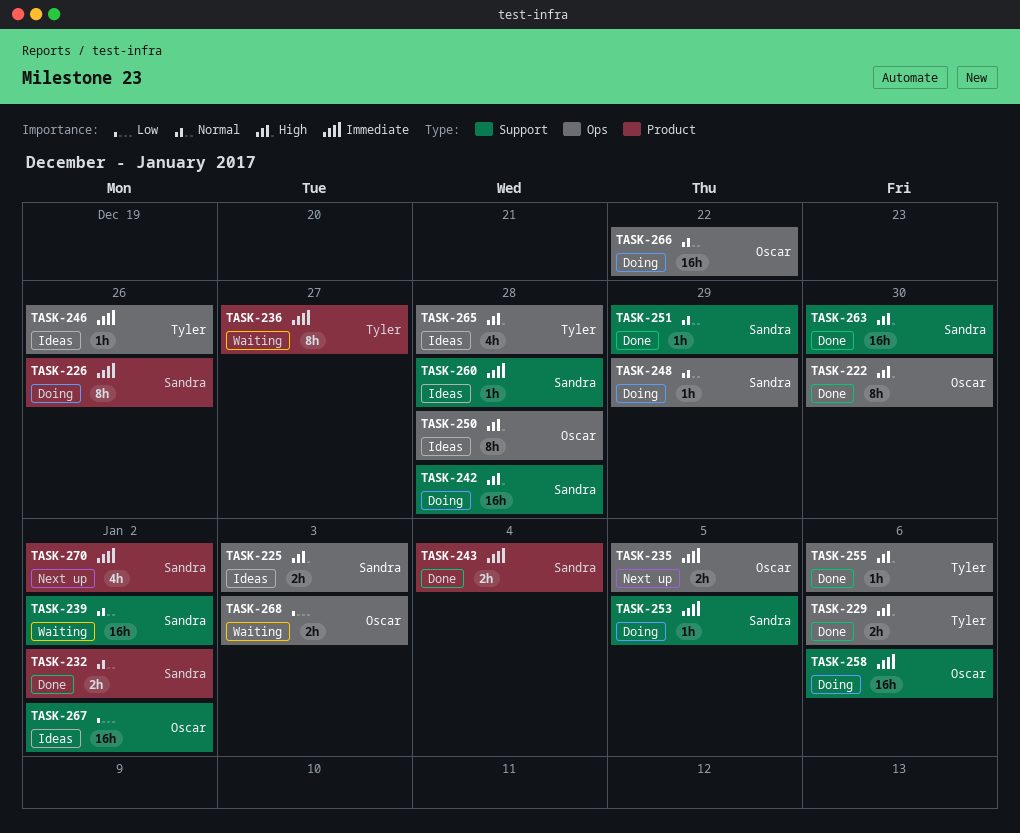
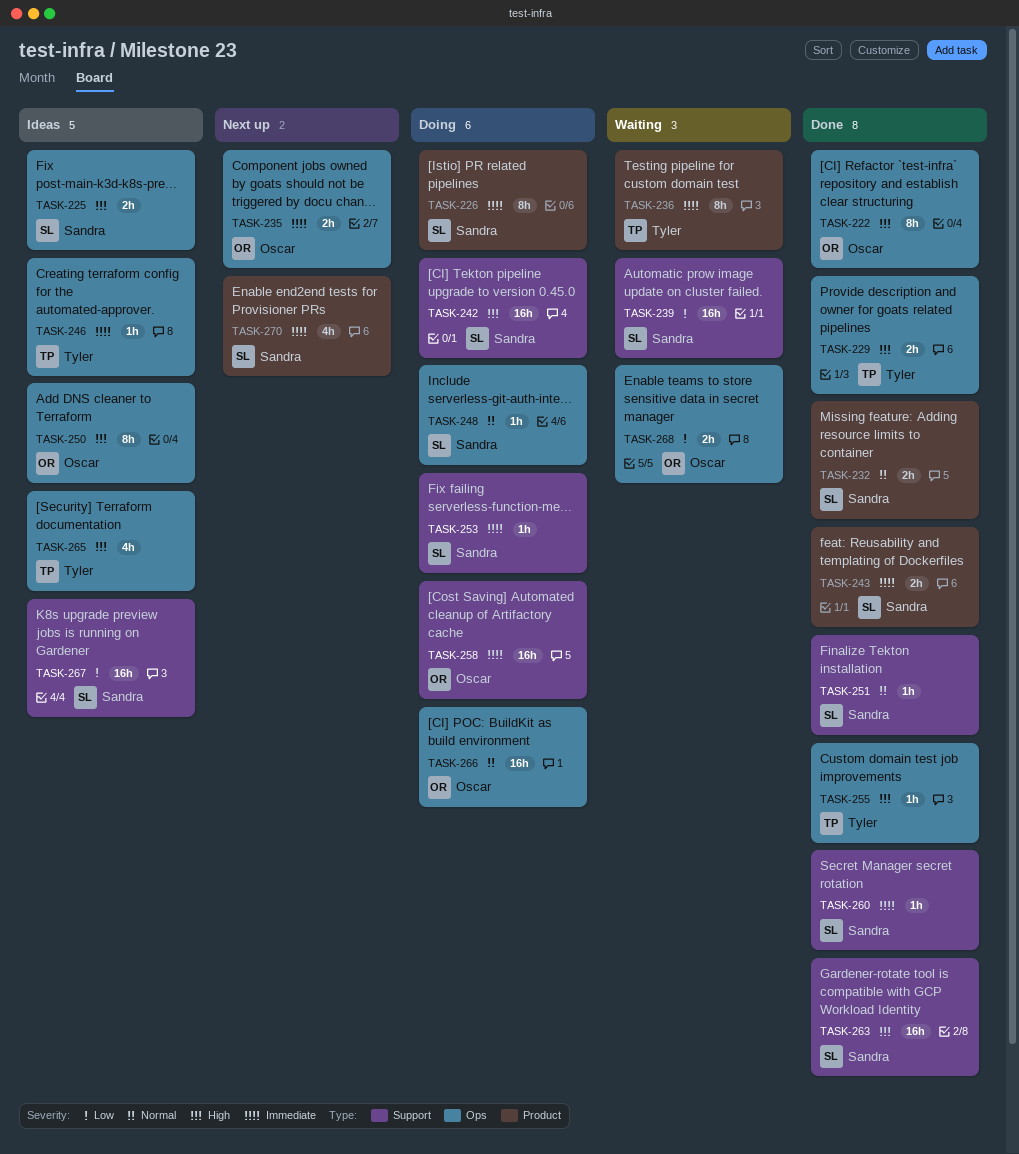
TASK-239, priority: Normal -> Low
TASK-260, status: Ideas -> Done
TASK-267, owner: Oscar -> Sandra

